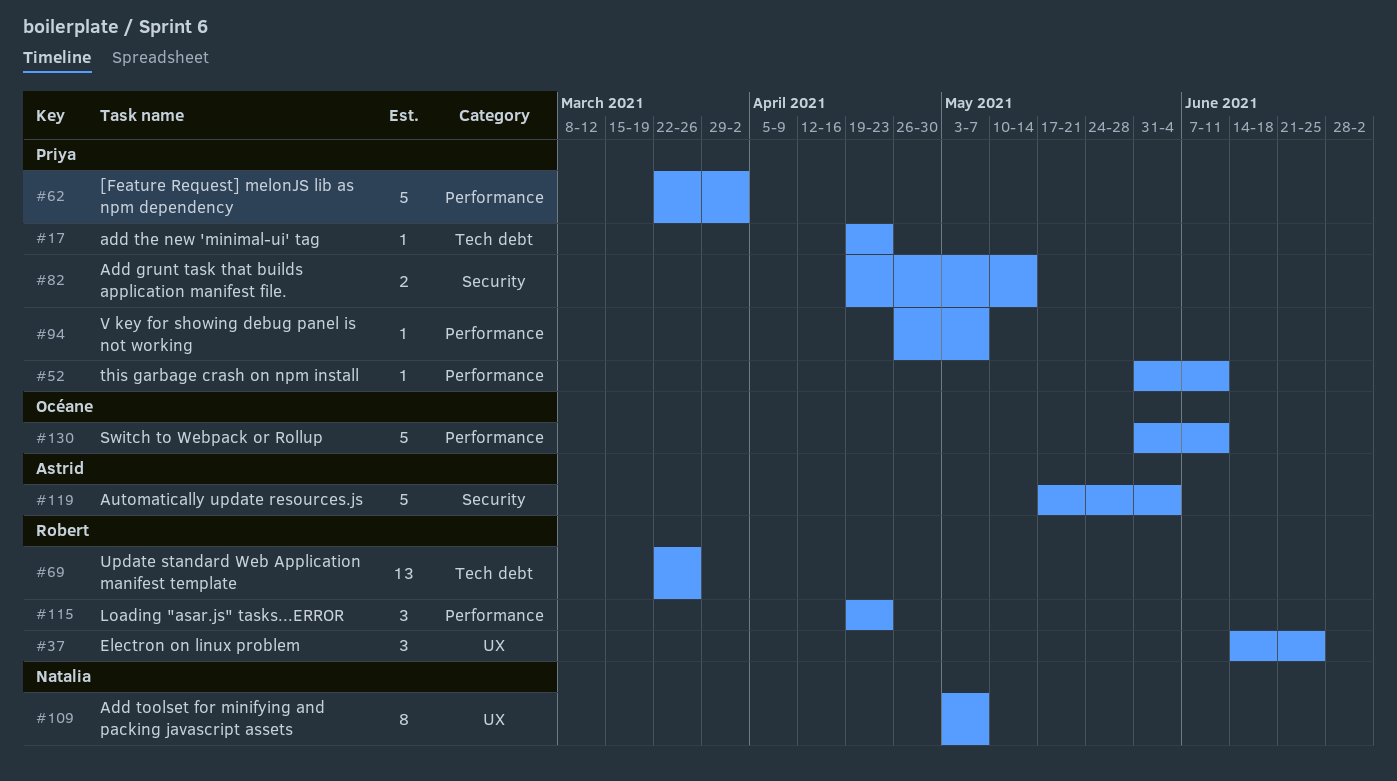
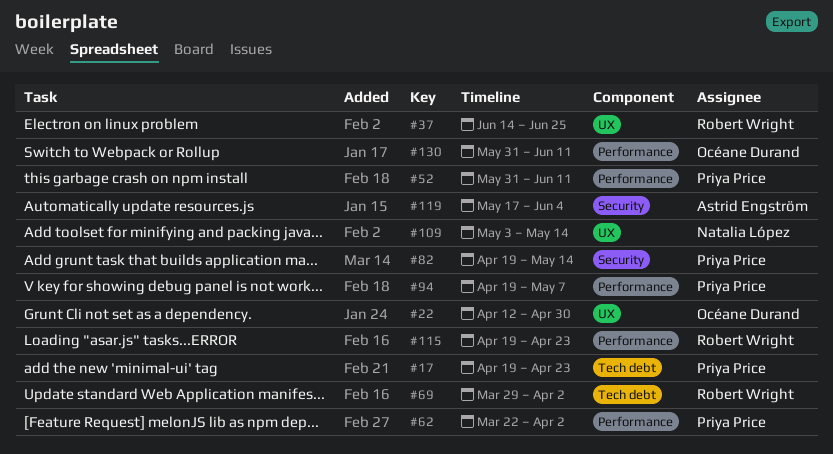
#22: none -> present
#69, start: Mar 22 -> Mar 29
#69, due: Mar 26 -> Apr 2
#94, start: Apr 26 -> Apr 19
#109, due: May 7 -> May 14

